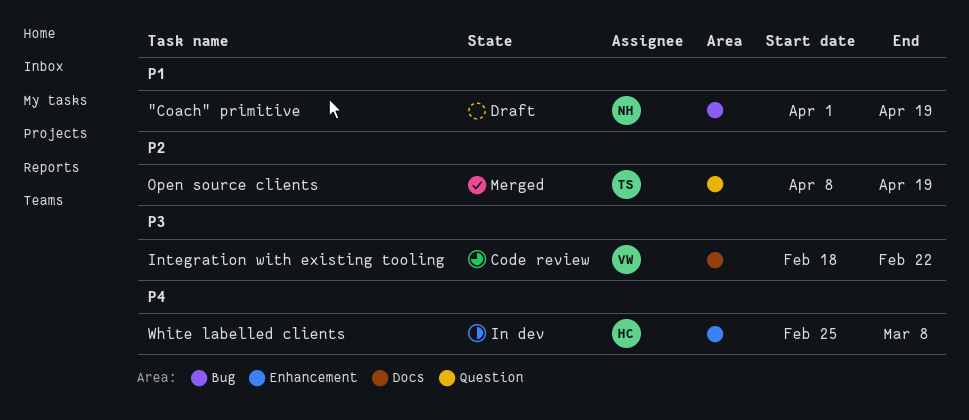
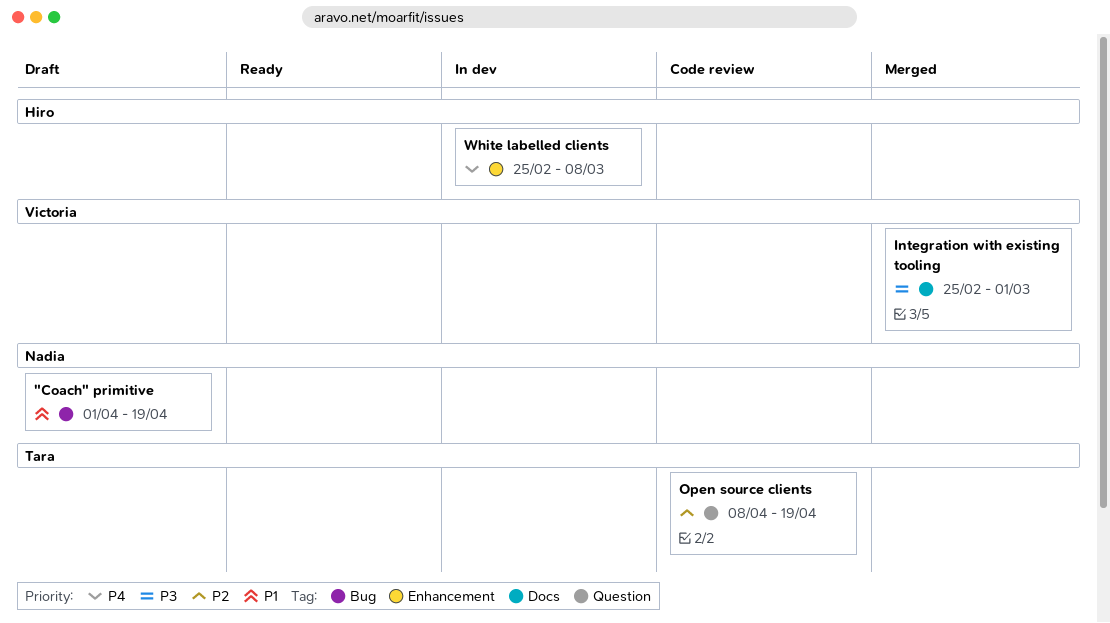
Integration with existing tooling, status: Code review -> Merged
Integration with existing tooling, start: Feb 18 -> Feb 25
Integration with existing tooling, due: Feb 22 -> Mar 1
Open source clients, status: Merged -> Code review

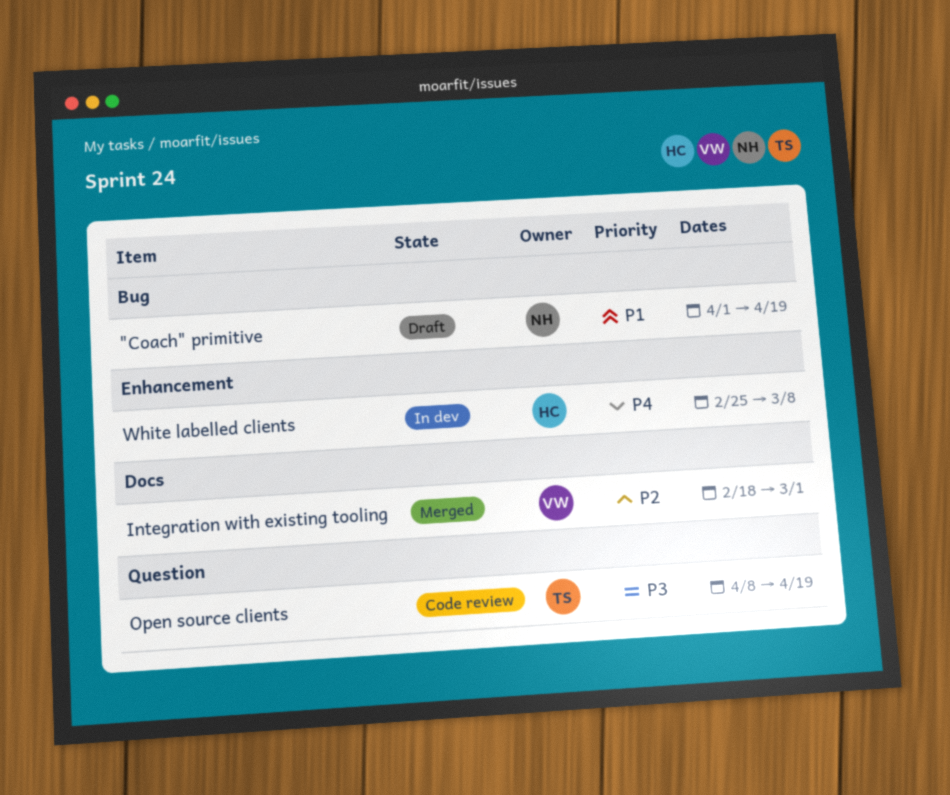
Integration with existing tooling, priority: P3 -> P2
Integration with existing tooling, start: Feb 25 -> Feb 18
Open source clients, priority: P2 -> P3

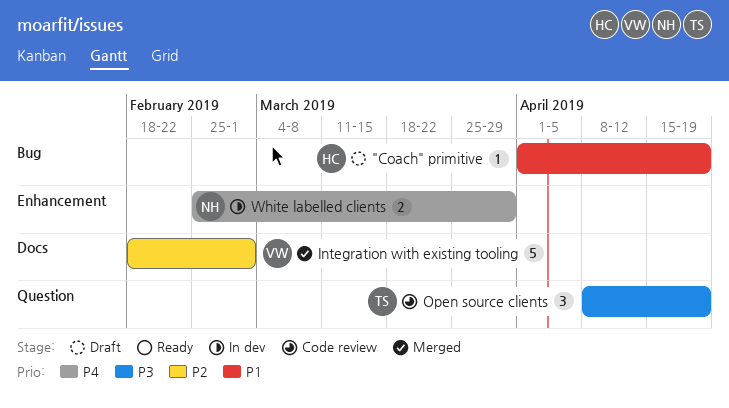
"Coach" primitive, owner: NH -> HC
White labelled clients, owner: HC -> NH
White labelled clients, due: Mar 8 -> Mar 29

